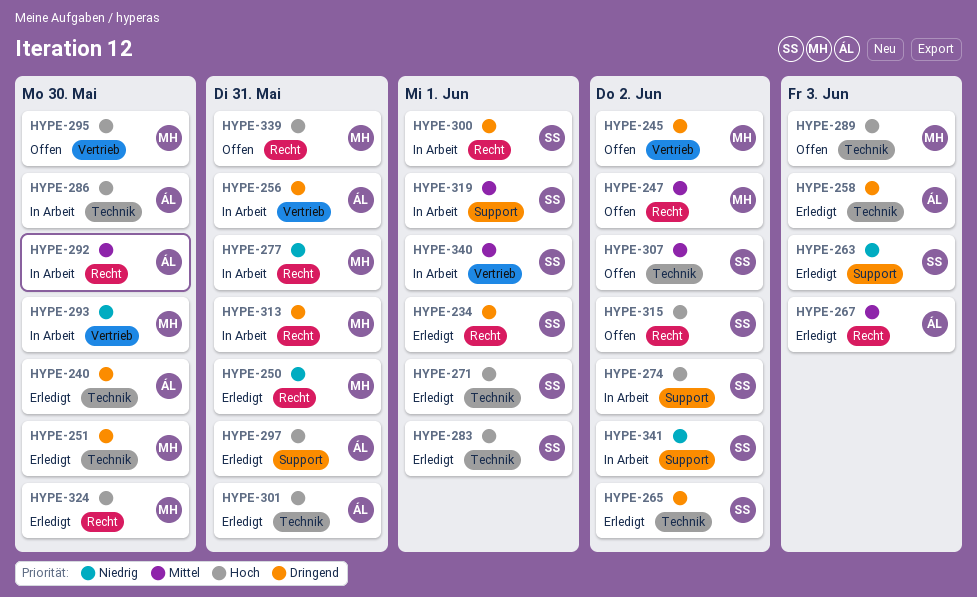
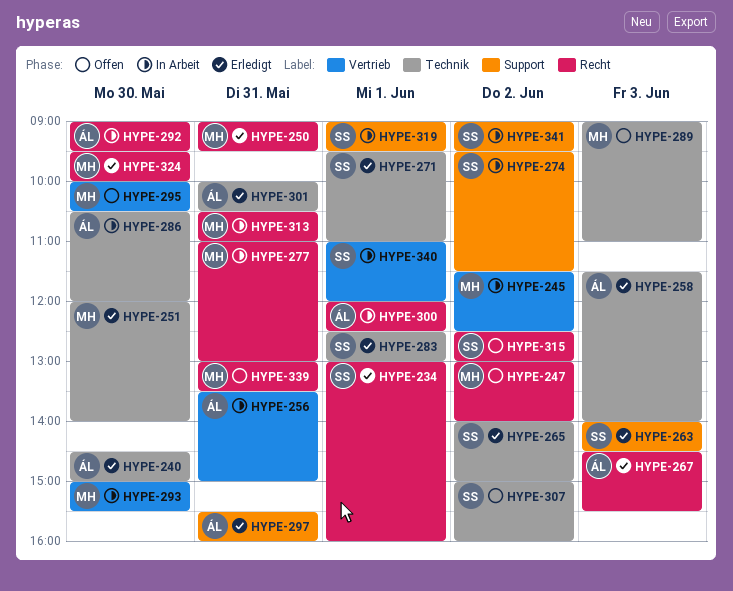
HYPE-245, status: Offen -> In Arbeit
HYPE-300, owner: SS -> ÁL

